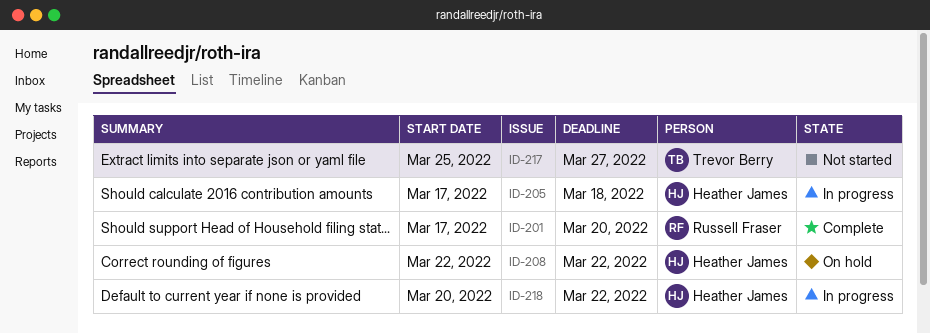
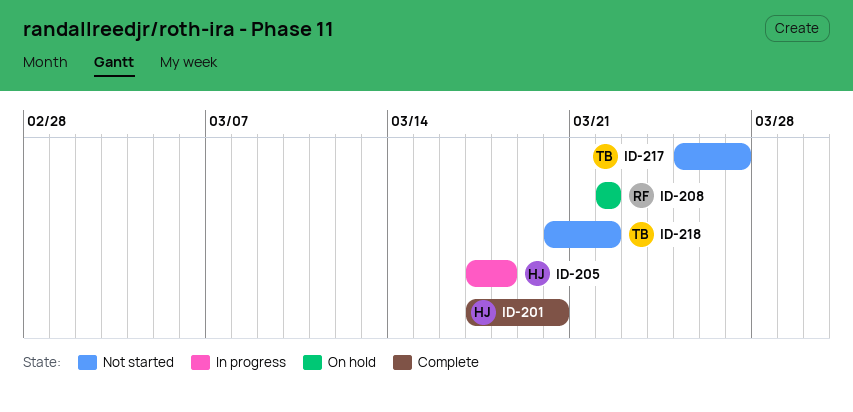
ID-201, owner: Russell Fraser -> Heather James
ID-208, owner: Heather James -> Russell Fraser
ID-218, status: In progress -> Not started
ID-218, owner: Heather James -> Trevor Berry

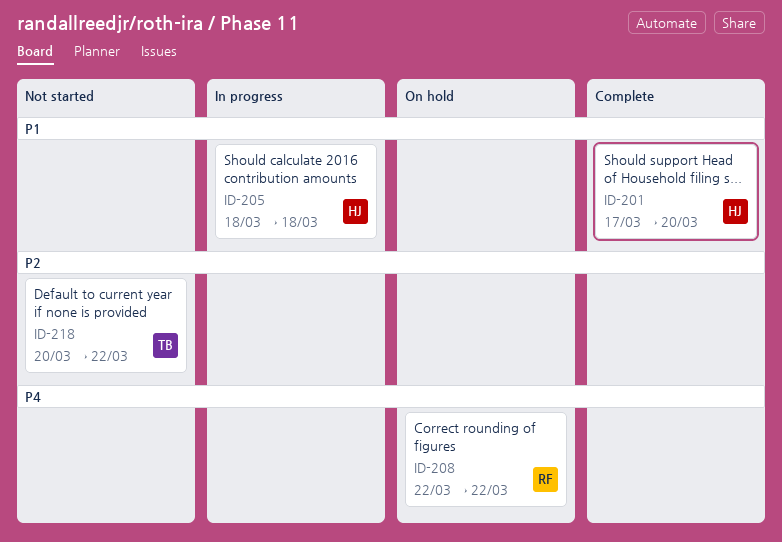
ID-205, start: Mar 17 -> Mar 18
ID-217: present -> none

